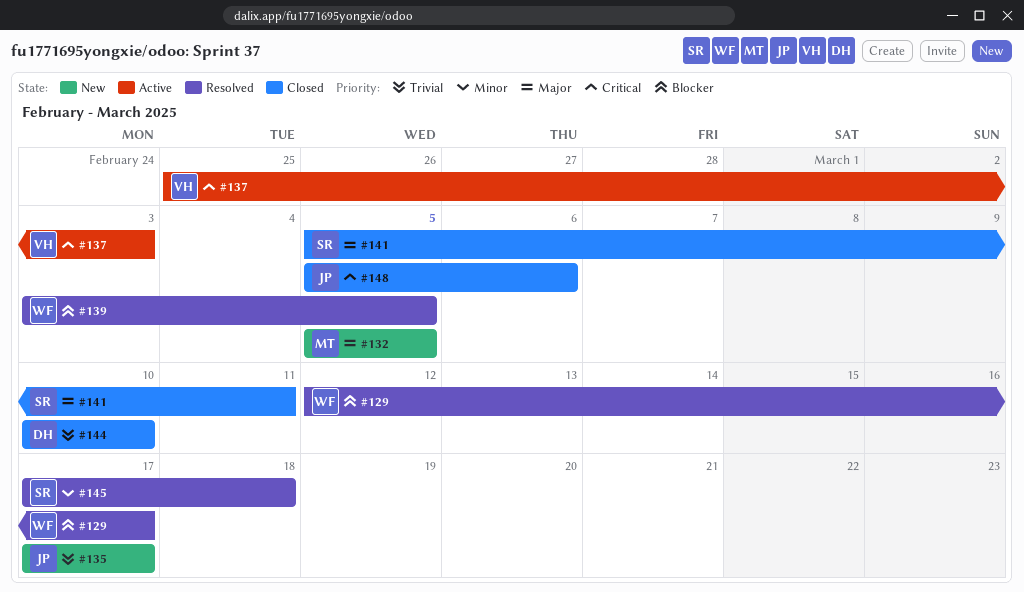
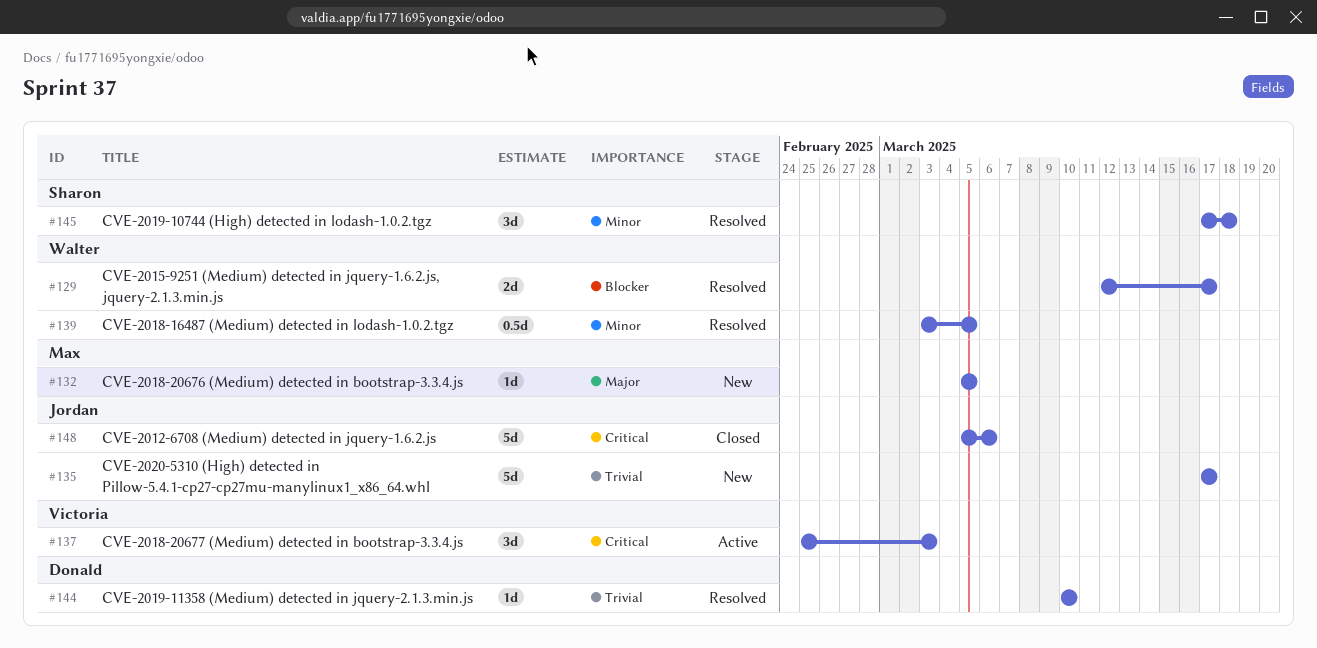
#139, priority: Blocker -> Minor
#141: present -> none
#144, status: Closed -> Resolved

